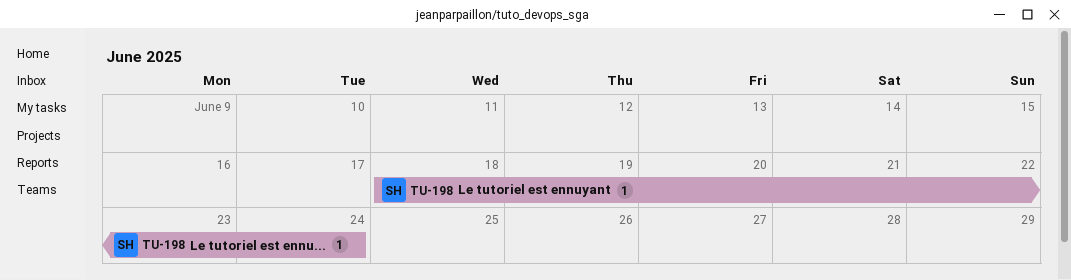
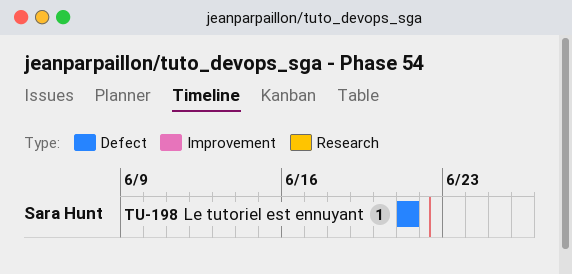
TU-198, start: Jun 18 -> Jun 21
TU-198, due: Jun 24 -> Jun 21

